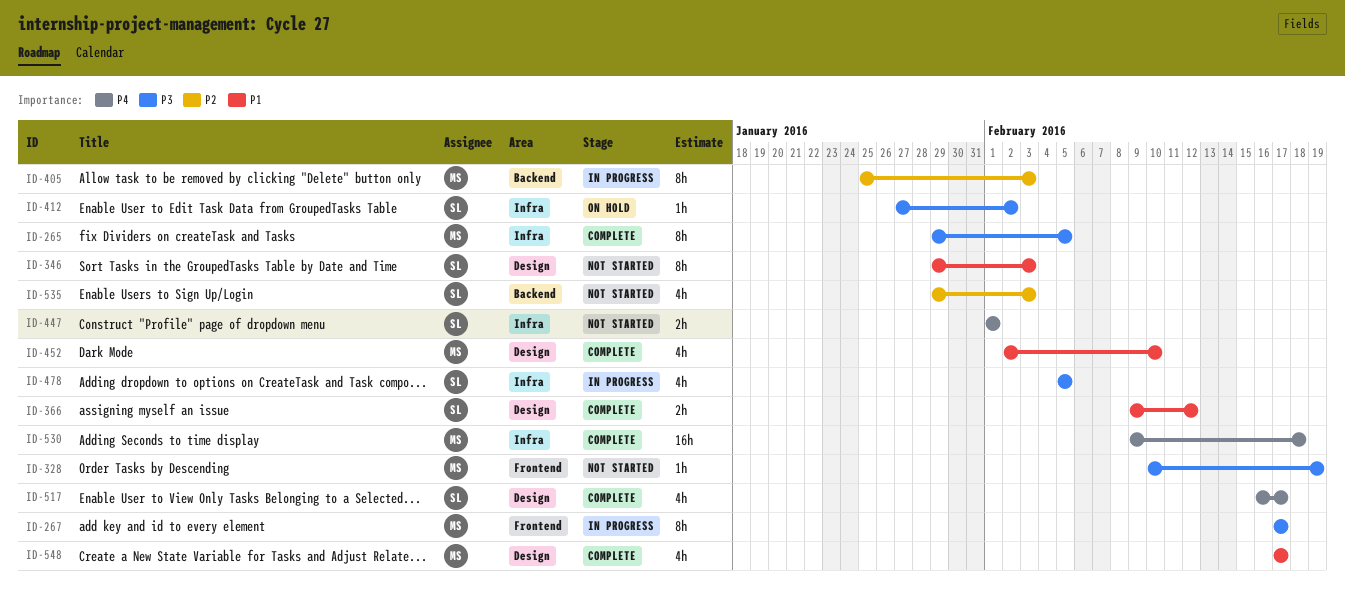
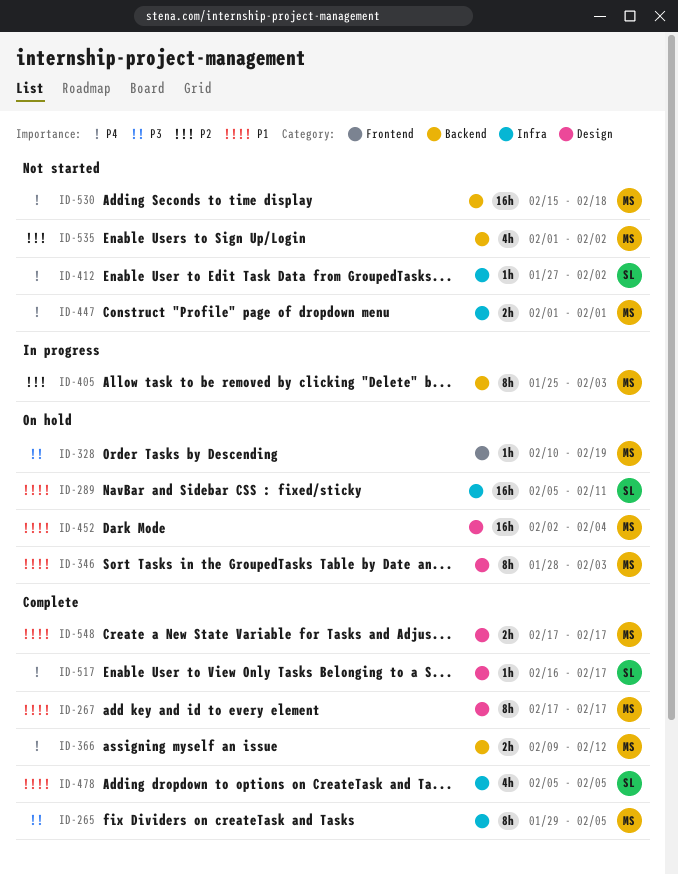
ID-267, status: In progress -> Complete
ID-267, priority: P3 -> P1
ID-267, label: Frontend -> Design
ID-289: none -> present
ID-328, status: Not started -> On hold
ID-346, status: Not started -> On hold
ID-346, owner: SL -> MS
ID-346, start: Jan 29 -> Jan 28
ID-366, owner: SL -> MS
ID-366, priority: P1 -> P4
ID-366, label: Design -> Backend
ID-412, status: On hold -> Not started
ID-412, priority: P3 -> P4
ID-447, owner: SL -> MS
ID-452, status: Complete -> On hold
ID-452, estimate: 4h -> 16h
ID-452, due: Feb 10 -> Feb 4
ID-478, status: In progress -> Complete
ID-478, priority: P3 -> P1
ID-517, estimate: 4h -> 1h
ID-530, status: Complete -> Not started
ID-530, label: Infra -> Backend
ID-530, start: Feb 9 -> Feb 15
ID-535, owner: SL -> MS
ID-535, start: Jan 29 -> Feb 1
ID-535, due: Feb 3 -> Feb 2
ID-548, estimate: 4h -> 2h

